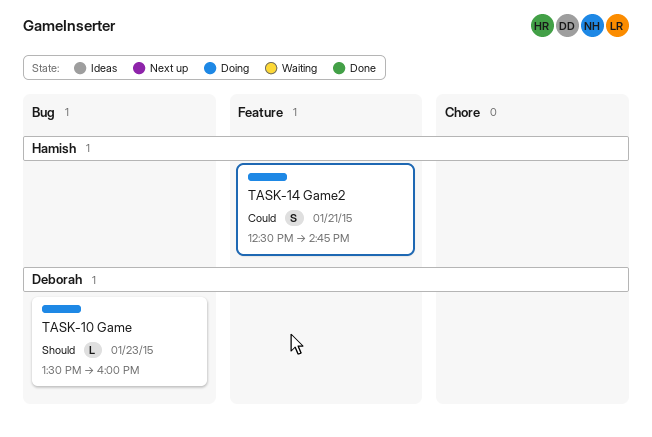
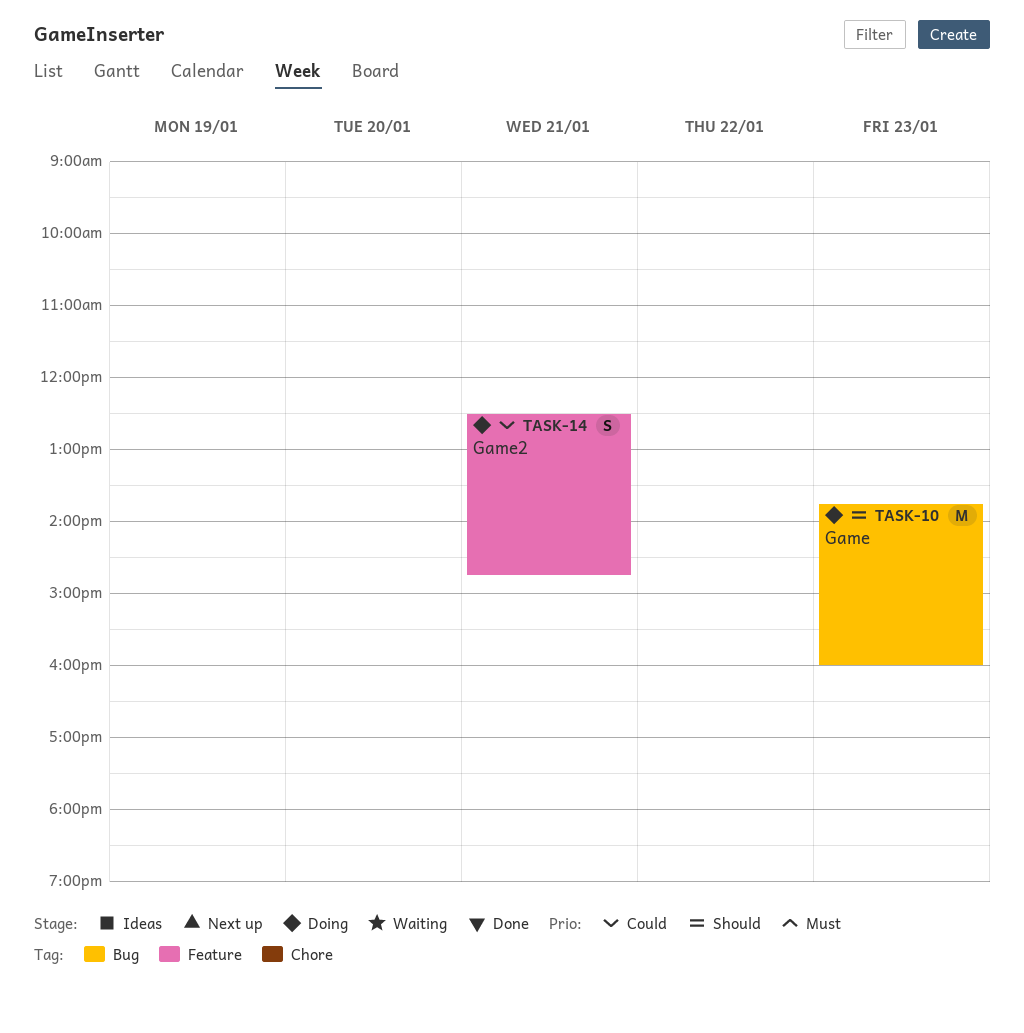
TASK-10, estimate: L -> M
TASK-10, begins: 13:30 -> 13:45

